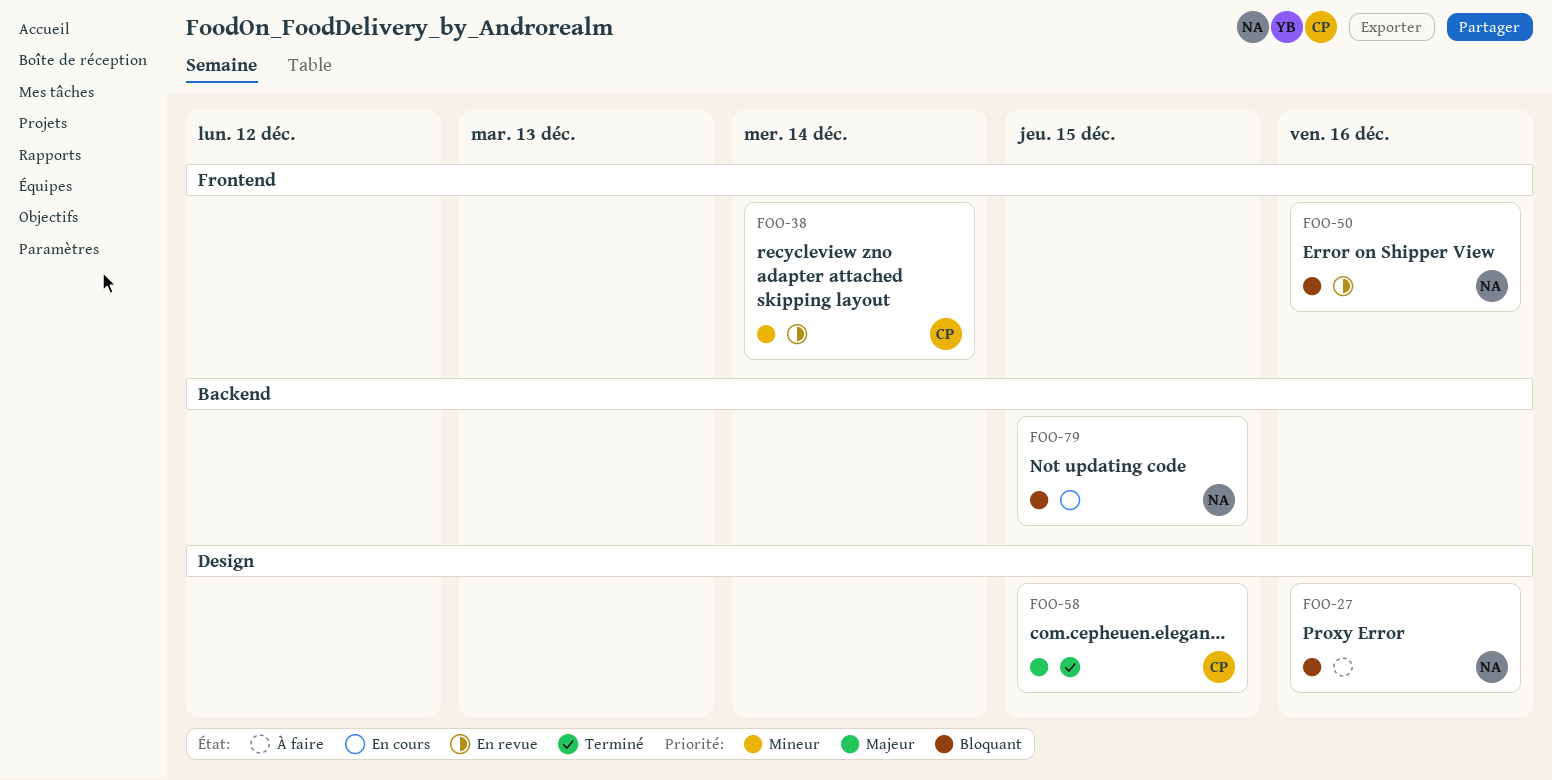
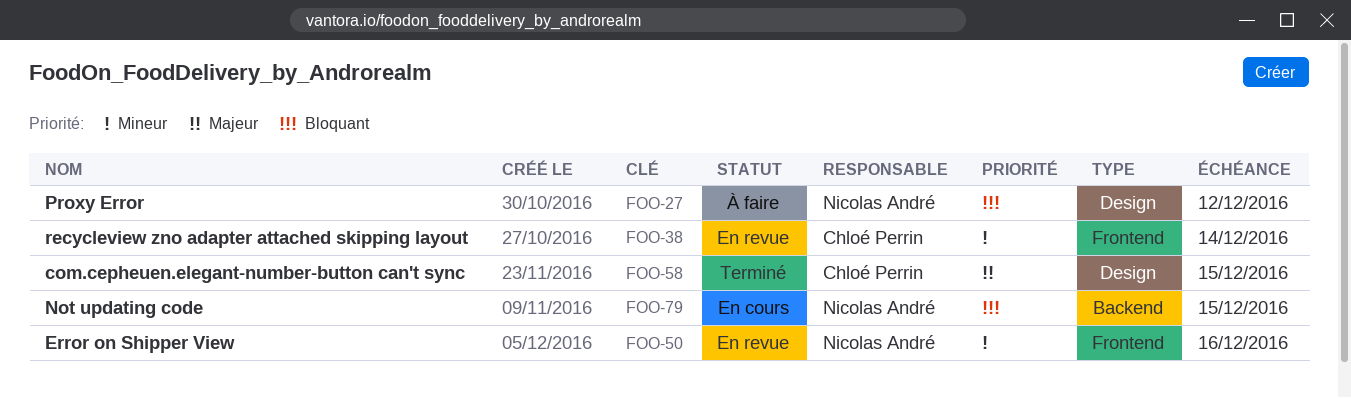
FOO-27, due: Dec 16 -> Dec 12
FOO-50, priority: Bloquant -> Mineur

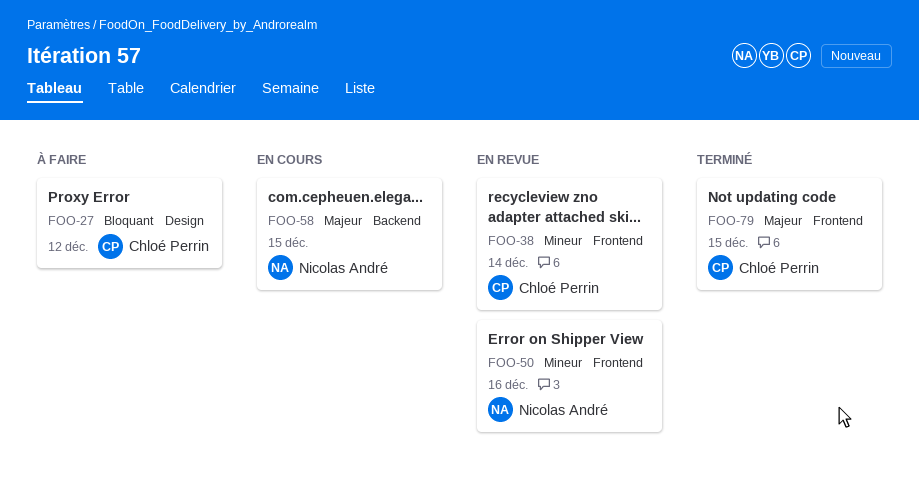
FOO-27, owner: Nicolas André -> Chloé Perrin
FOO-58, status: Terminé -> En cours
FOO-58, owner: Chloé Perrin -> Nicolas André
FOO-58, label: Design -> Backend
FOO-79, status: En cours -> Terminé
FOO-79, owner: Nicolas André -> Chloé Perrin
FOO-79, priority: Bloquant -> Majeur
FOO-79, label: Backend -> Frontend

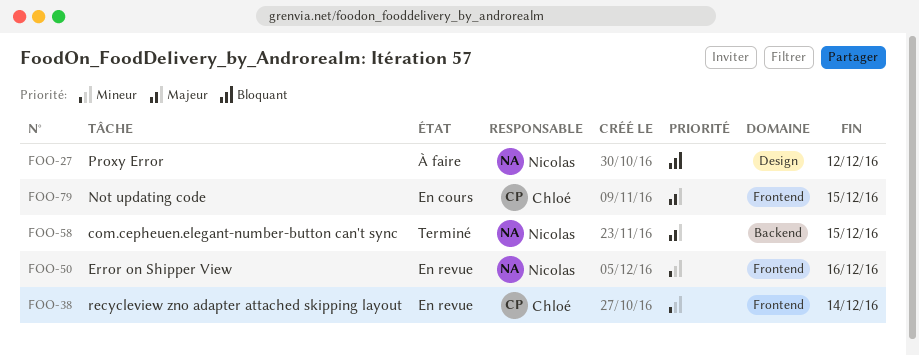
FOO-27, owner: Chloé Perrin -> Nicolas André
FOO-58, status: En cours -> Terminé
FOO-79, status: Terminé -> En cours

